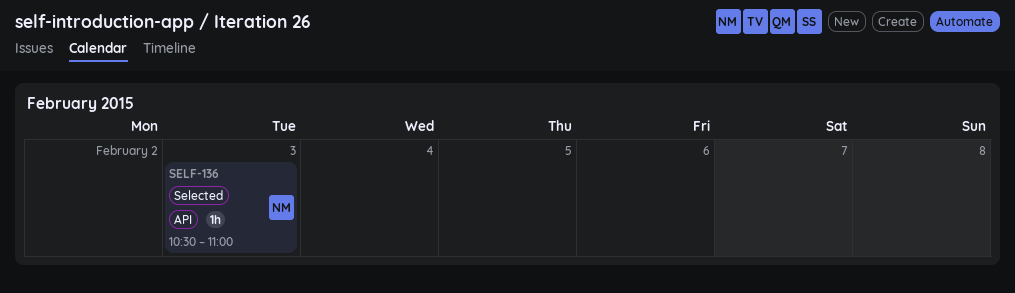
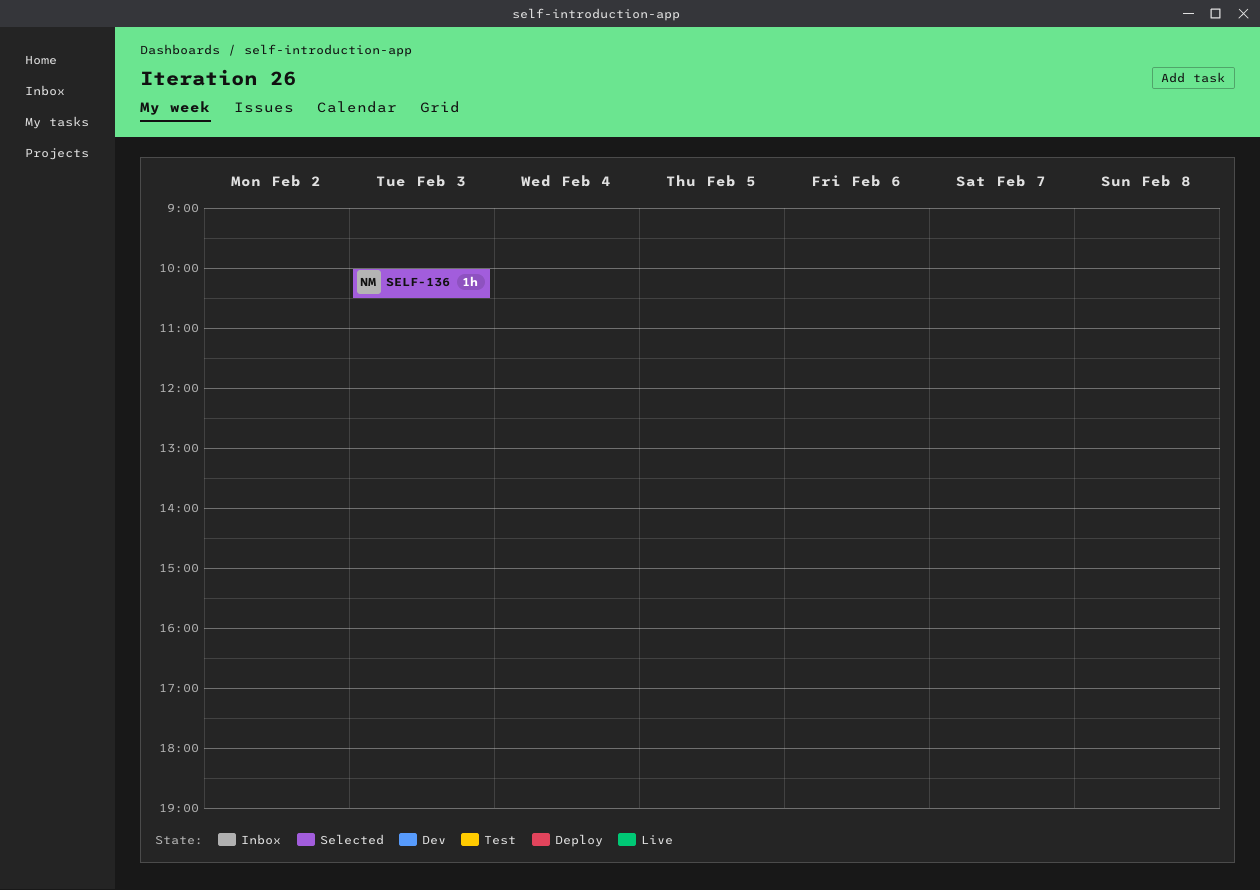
SELF-136, begins: 10:30 -> 10:00
SELF-136, ends: 11:00 -> 10:30

